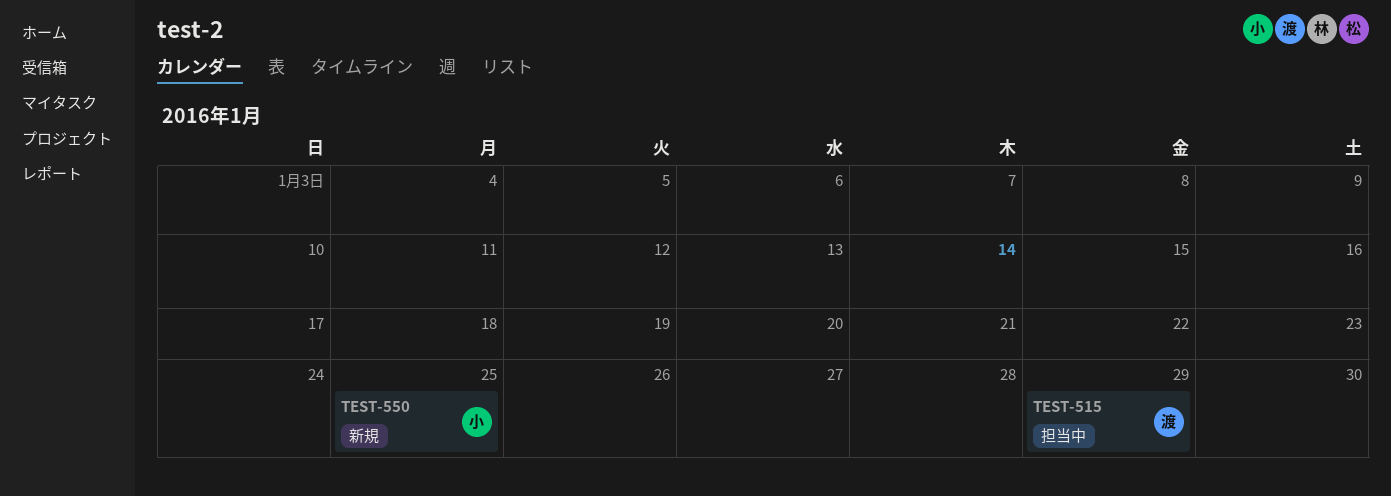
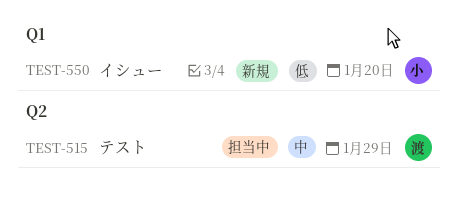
TEST-550, due: Jan 25 -> Jan 20

